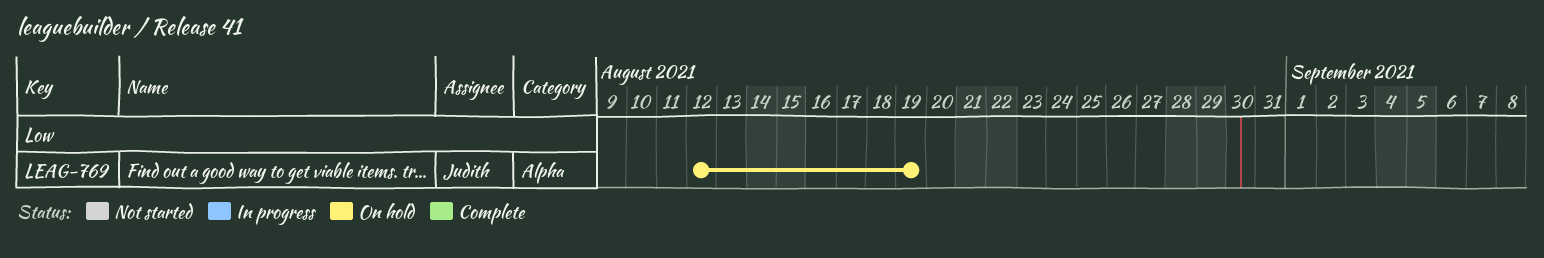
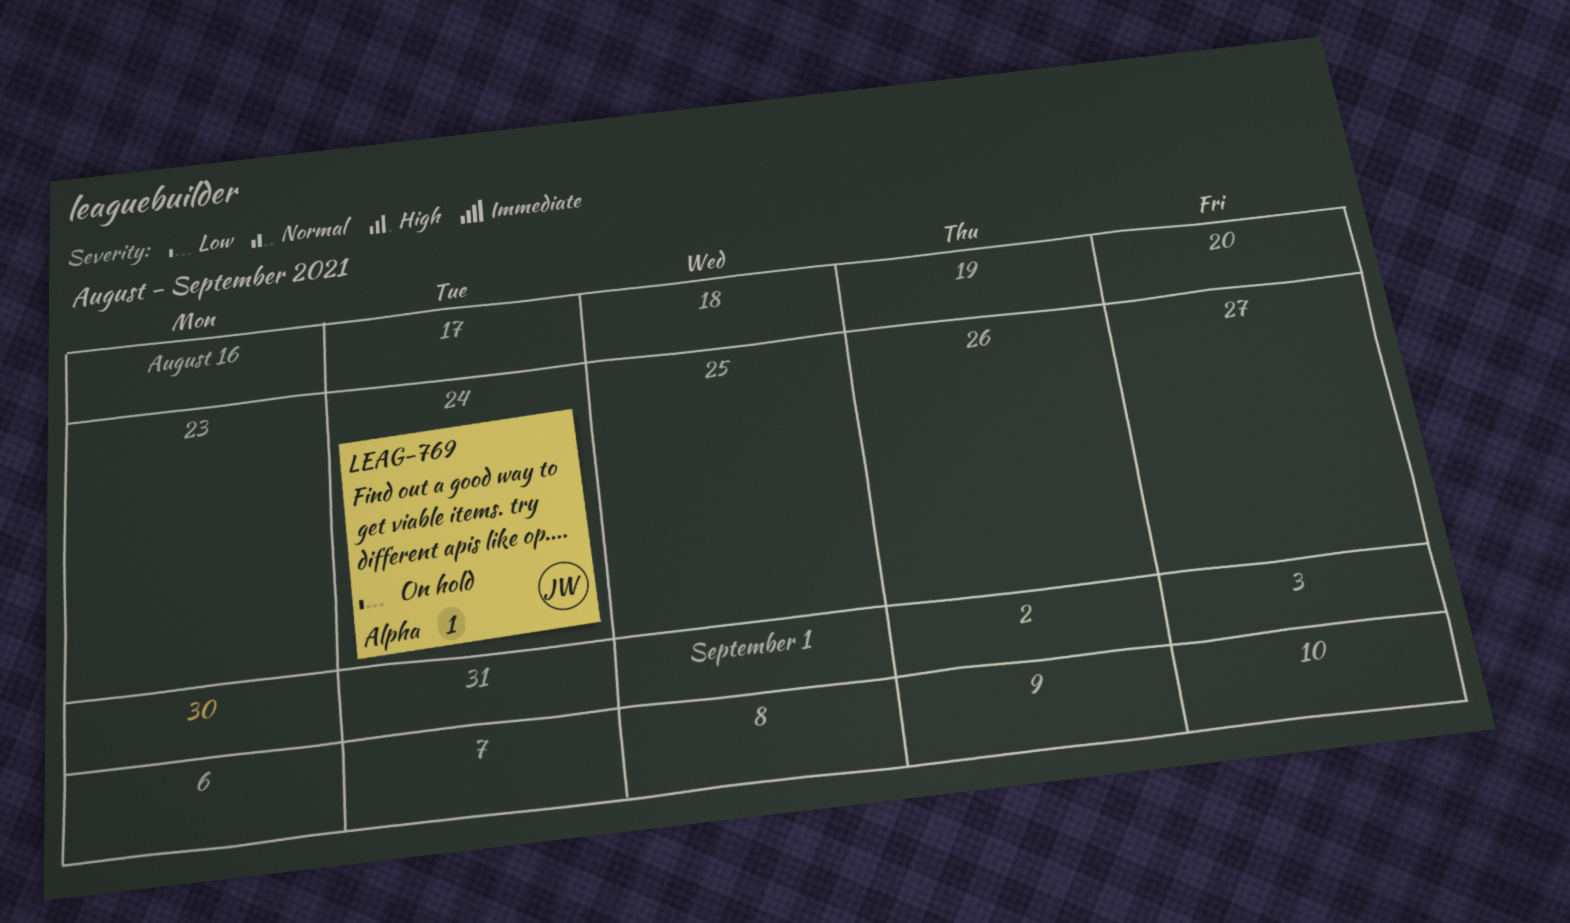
LEAG-769, due: Aug 19 -> Aug 24

